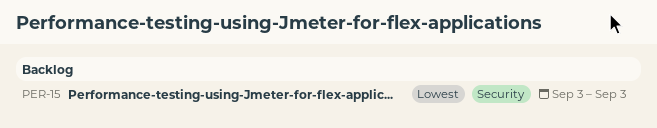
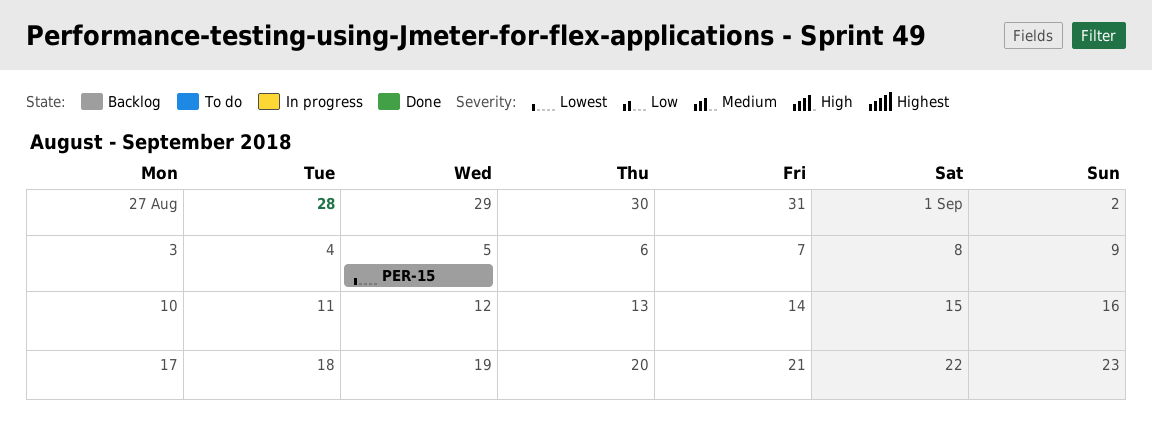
PER-15, start: Sep 3 -> Sep 5
PER-15, due: Sep 3 -> Sep 5

